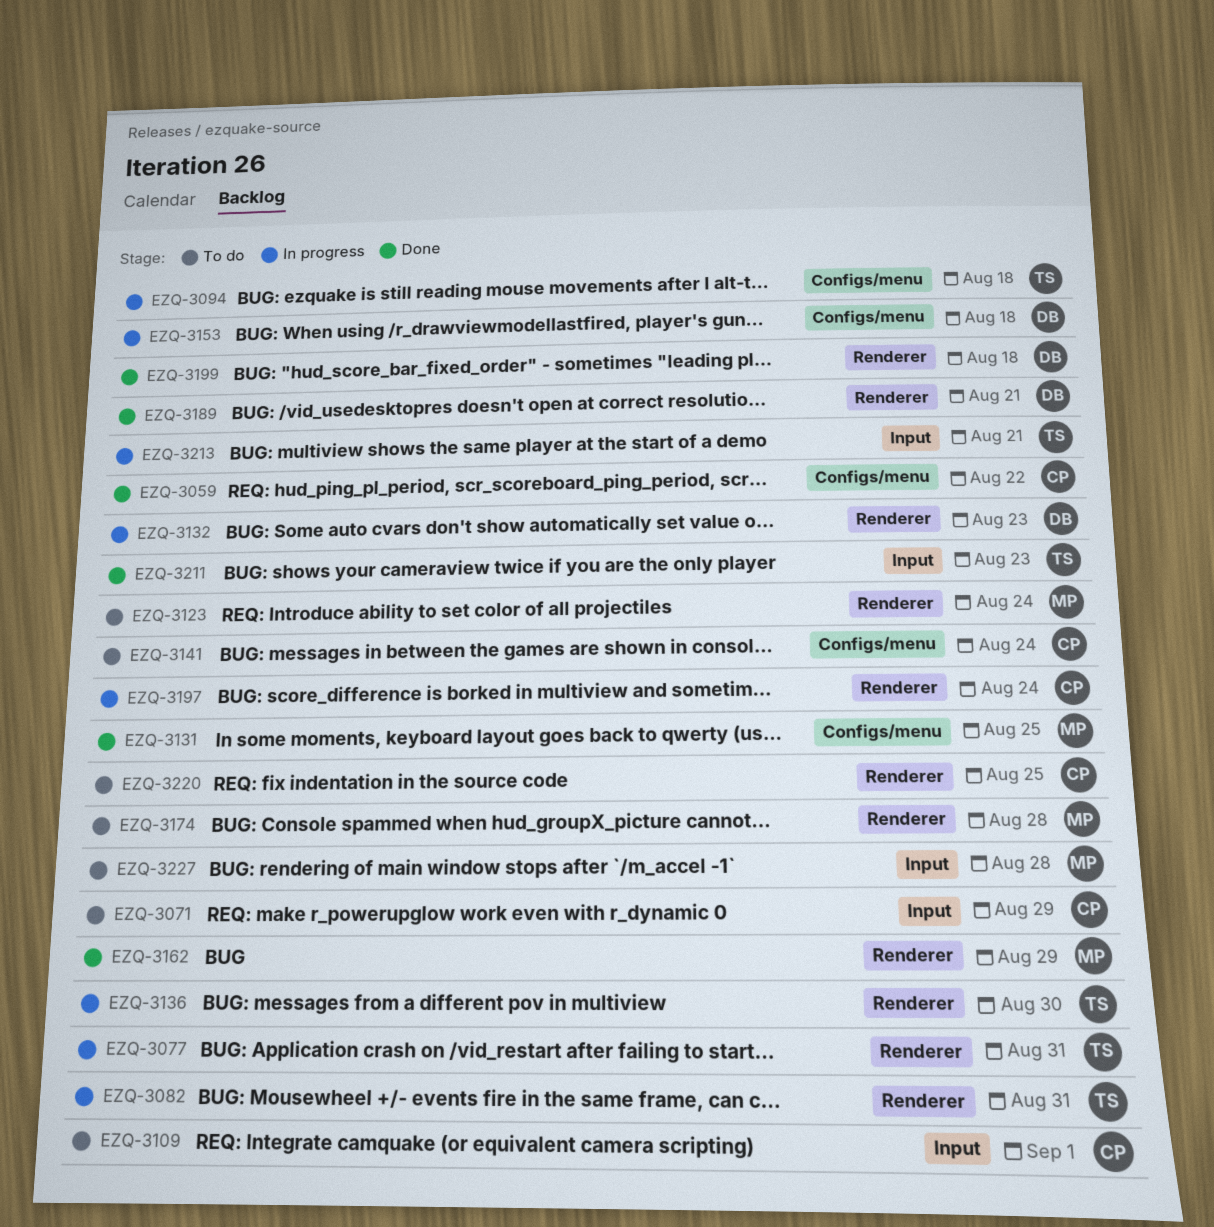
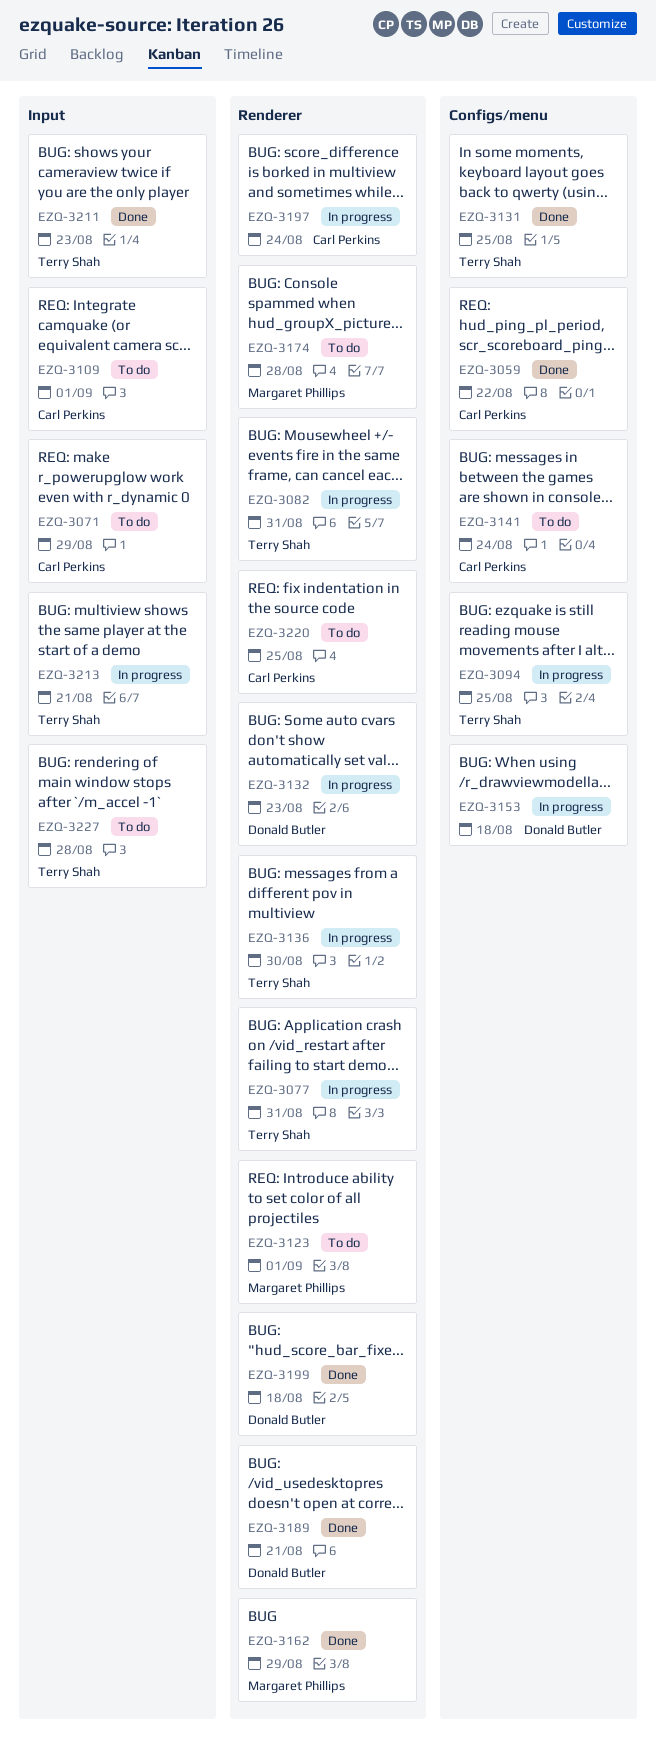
EZQ-3094, due: Aug 18 -> Aug 25
EZQ-3123, due: Aug 24 -> Sep 1
EZQ-3131, owner: Margaret Phillips -> Terry Shah
EZQ-3227, owner: Margaret Phillips -> Terry Shah

